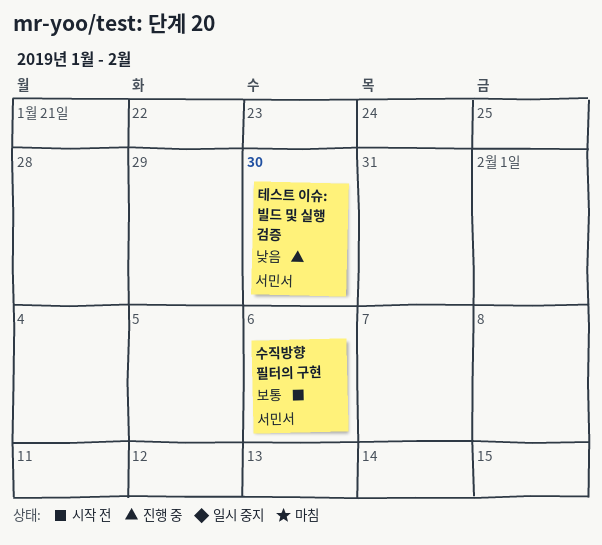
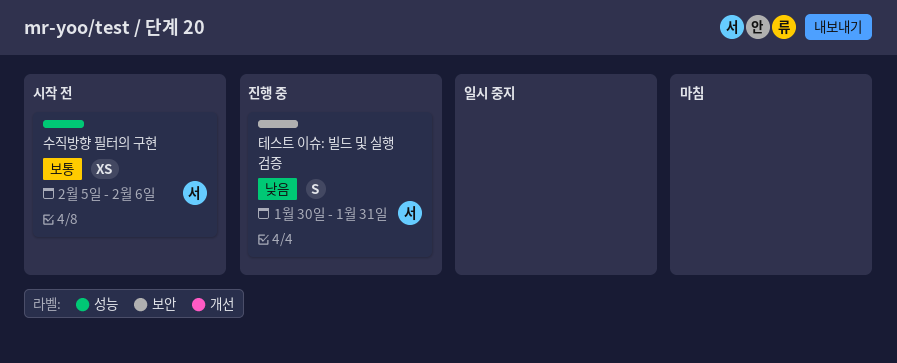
테스트 이슈: 빌드 및 실행 검증, due: Jan 30 -> Jan 31

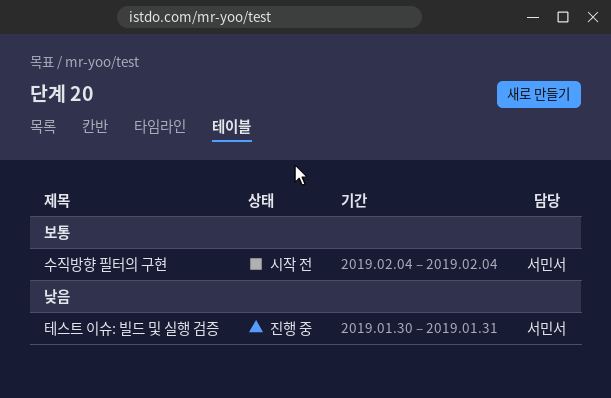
수직방향 필터의 구현, start: Feb 5 -> Feb 4
수직방향 필터의 구현, due: Feb 6 -> Feb 4

